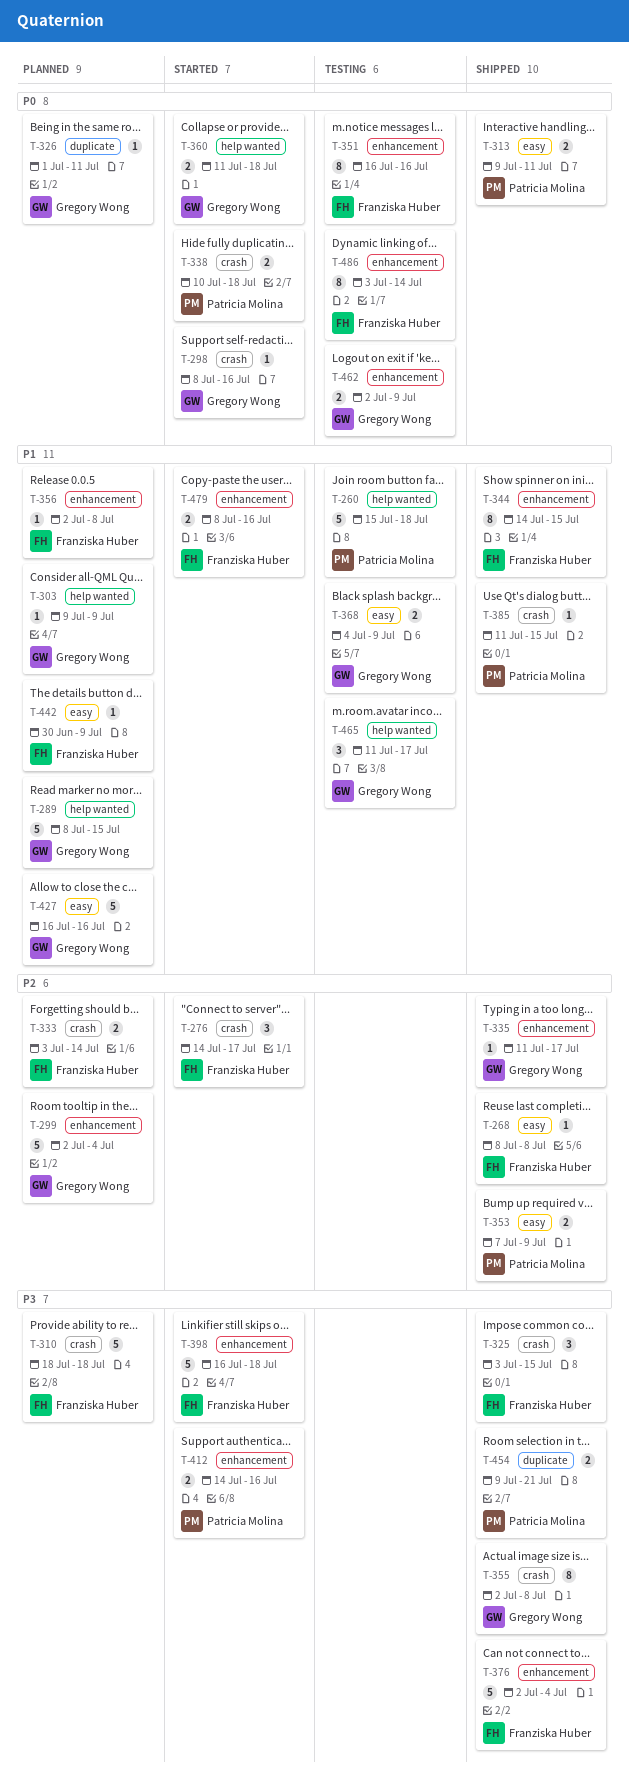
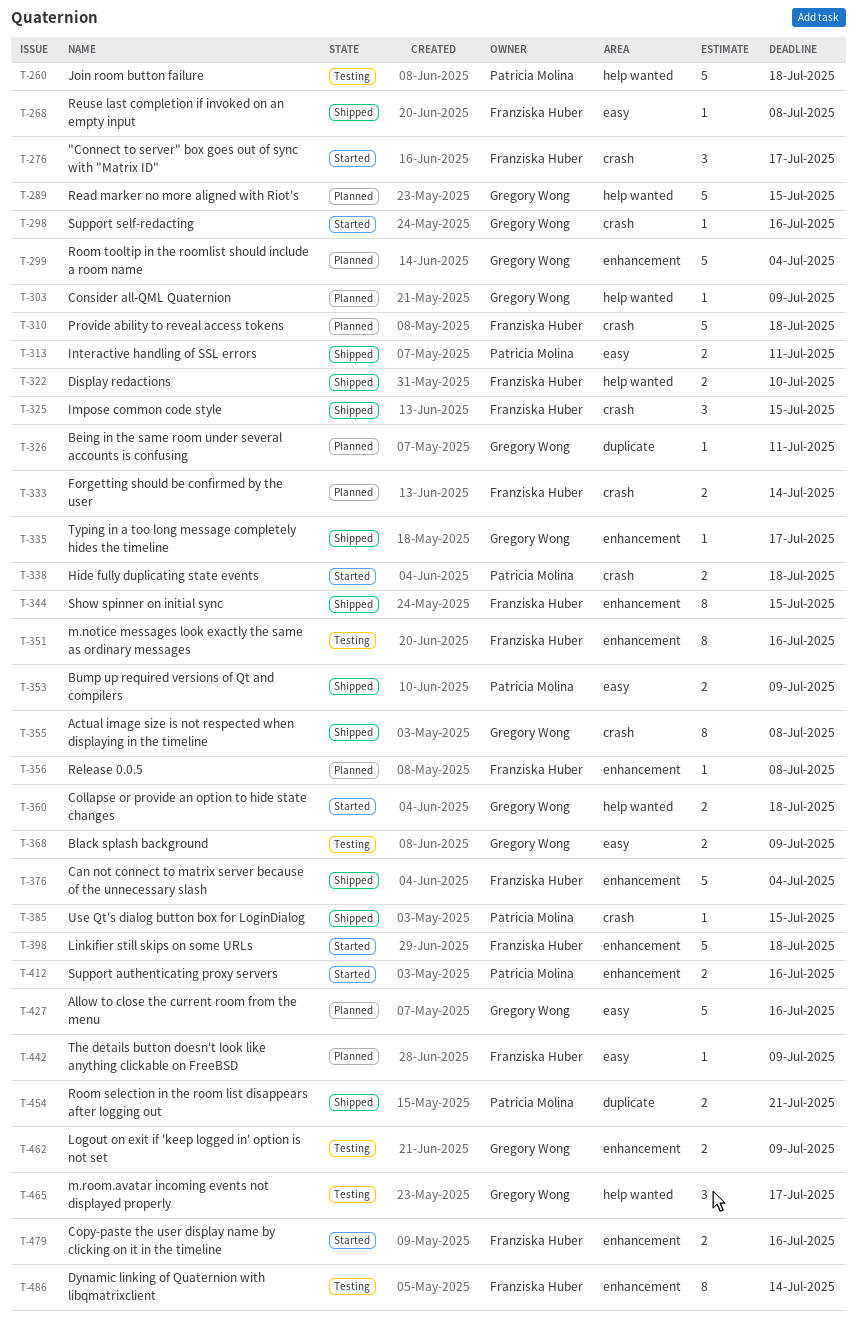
T-322: none -> present

